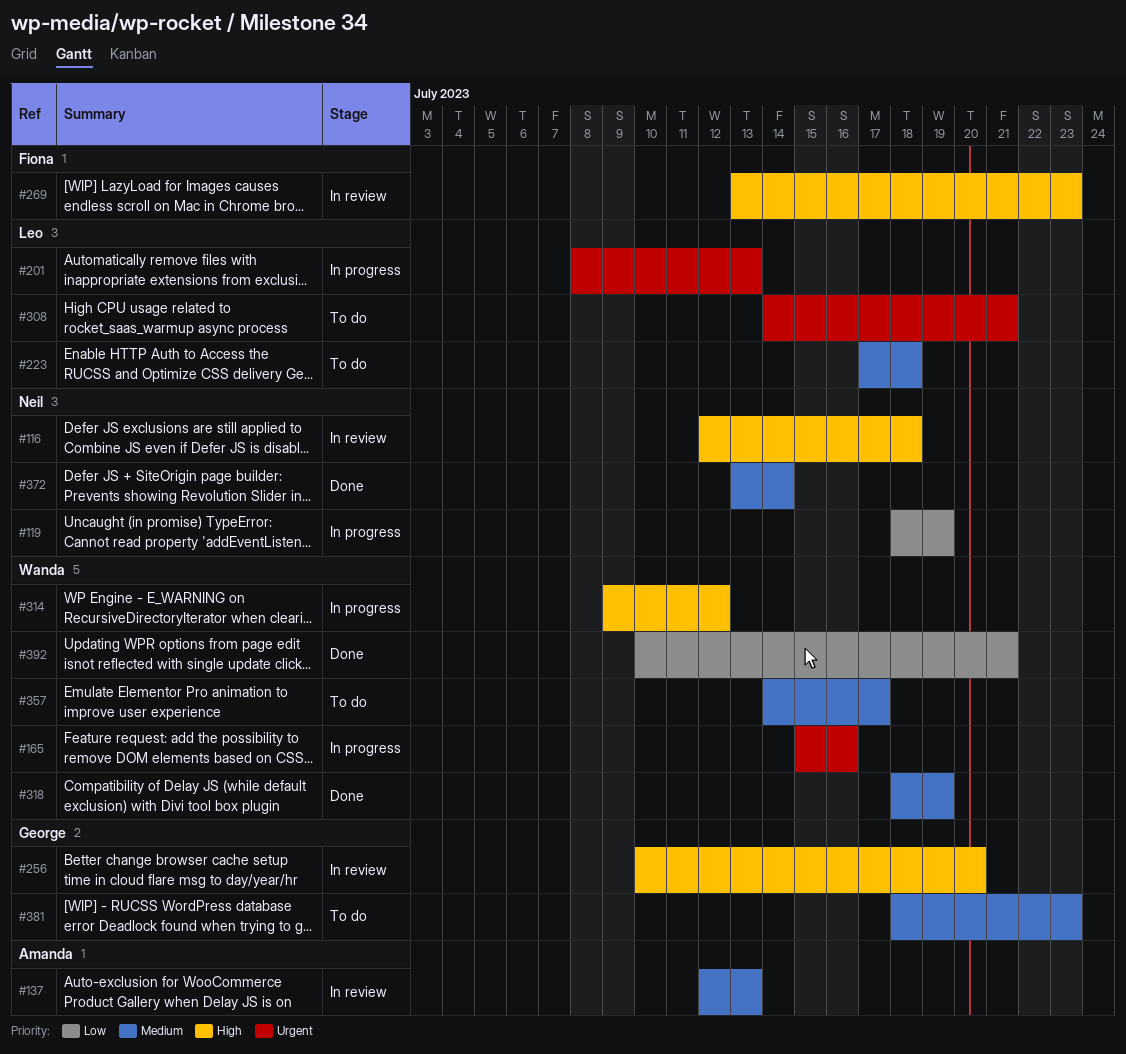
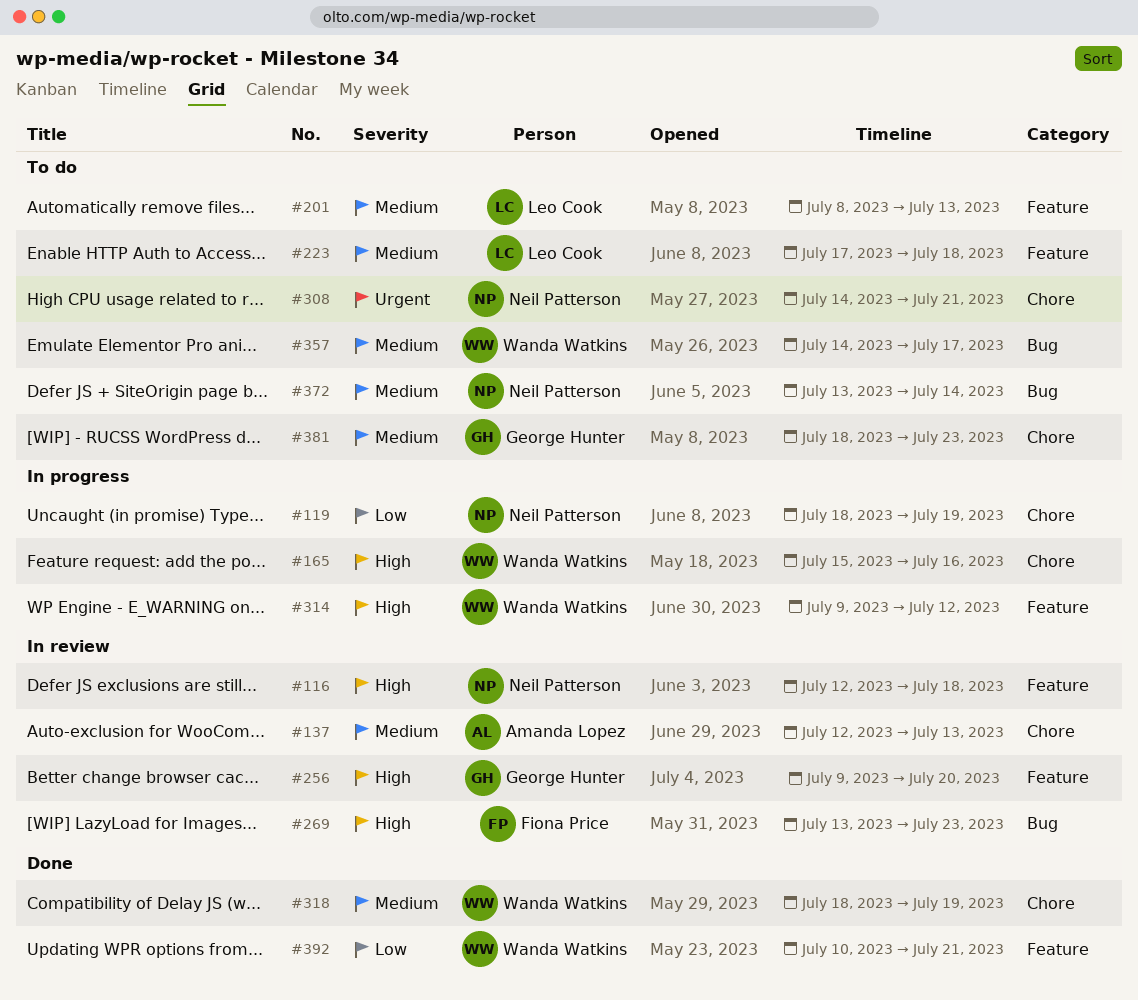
#165, priority: Urgent -> High
#201, status: In progress -> To do
#201, priority: Urgent -> Medium
#256, start: Jul 10 -> Jul 9
#308, owner: Leo Cook -> Neil Patterson
#372, status: Done -> To do

